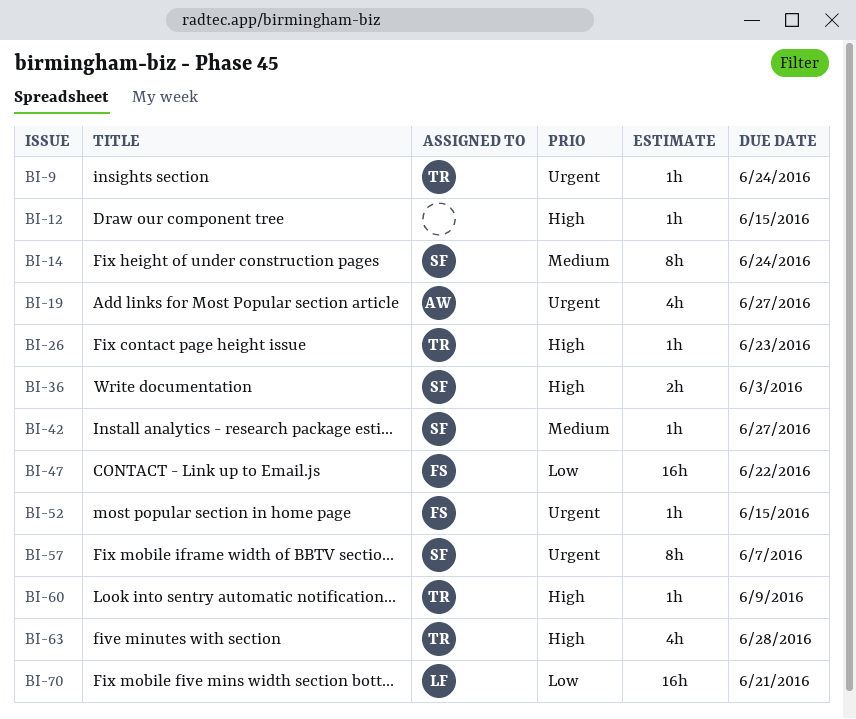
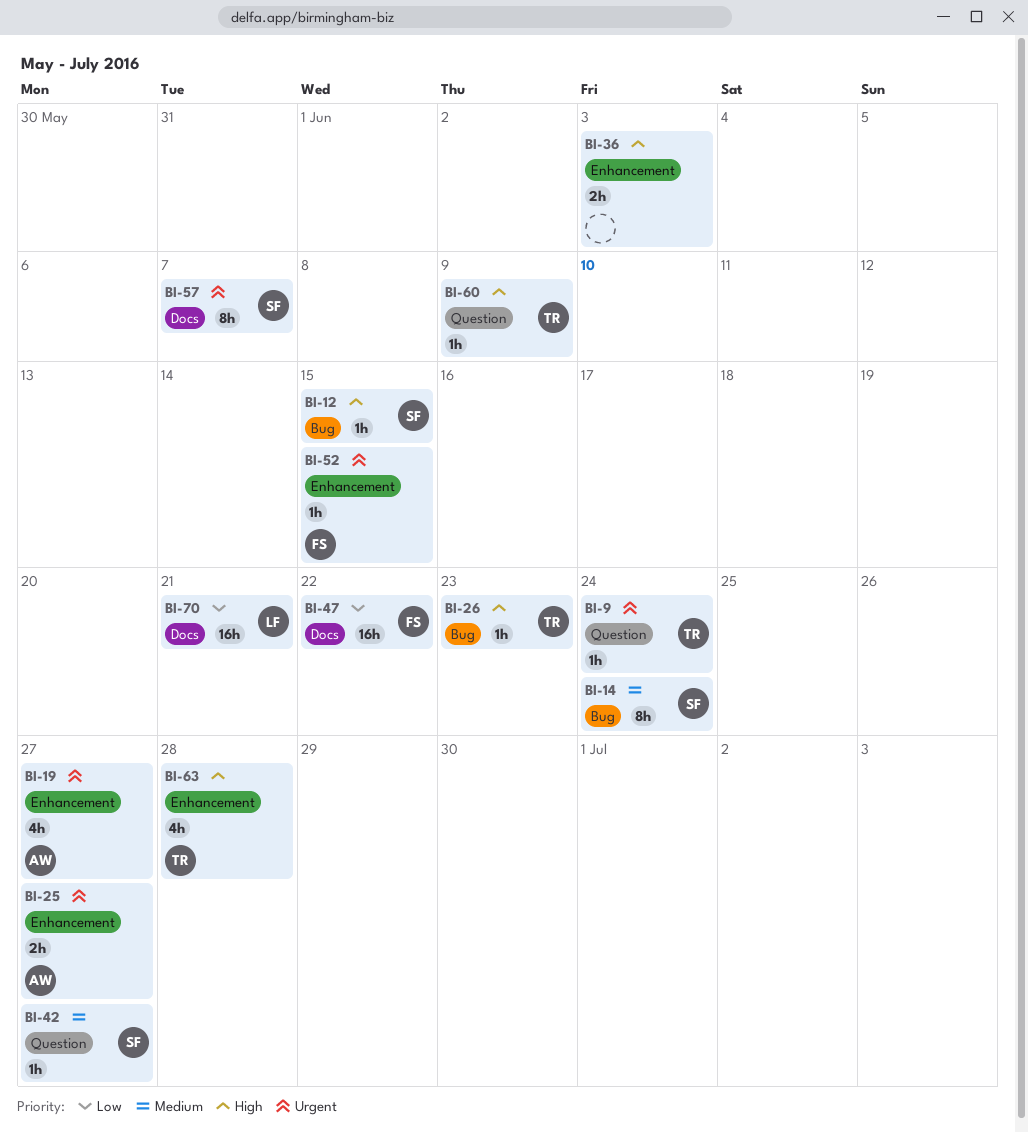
BI-12, owner: none -> SF
BI-25: none -> present
BI-36, owner: SF -> none

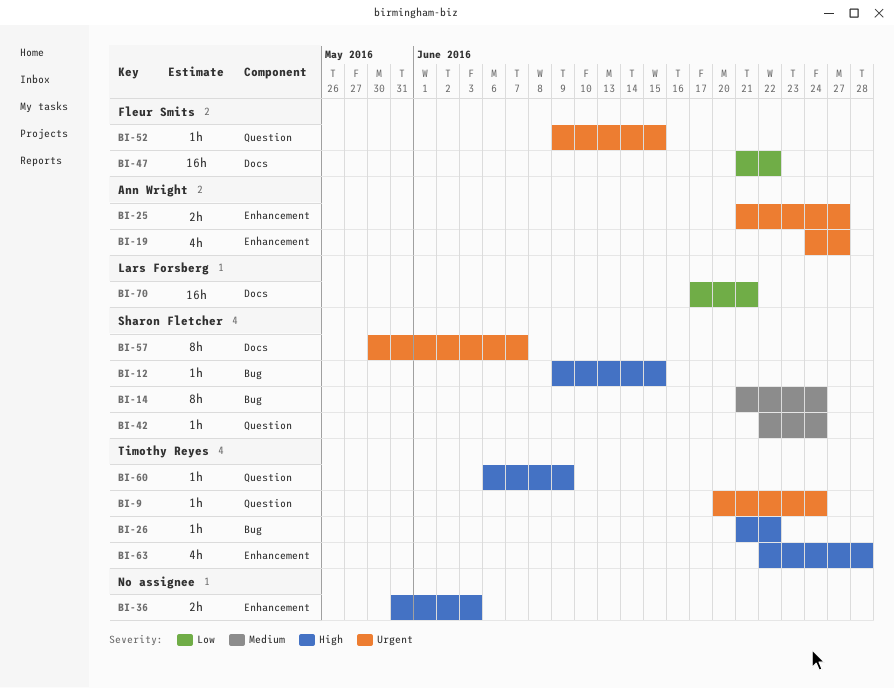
BI-26, due: Jun 23 -> Jun 22
BI-42, due: Jun 27 -> Jun 24
BI-52, label: Enhancement -> Question

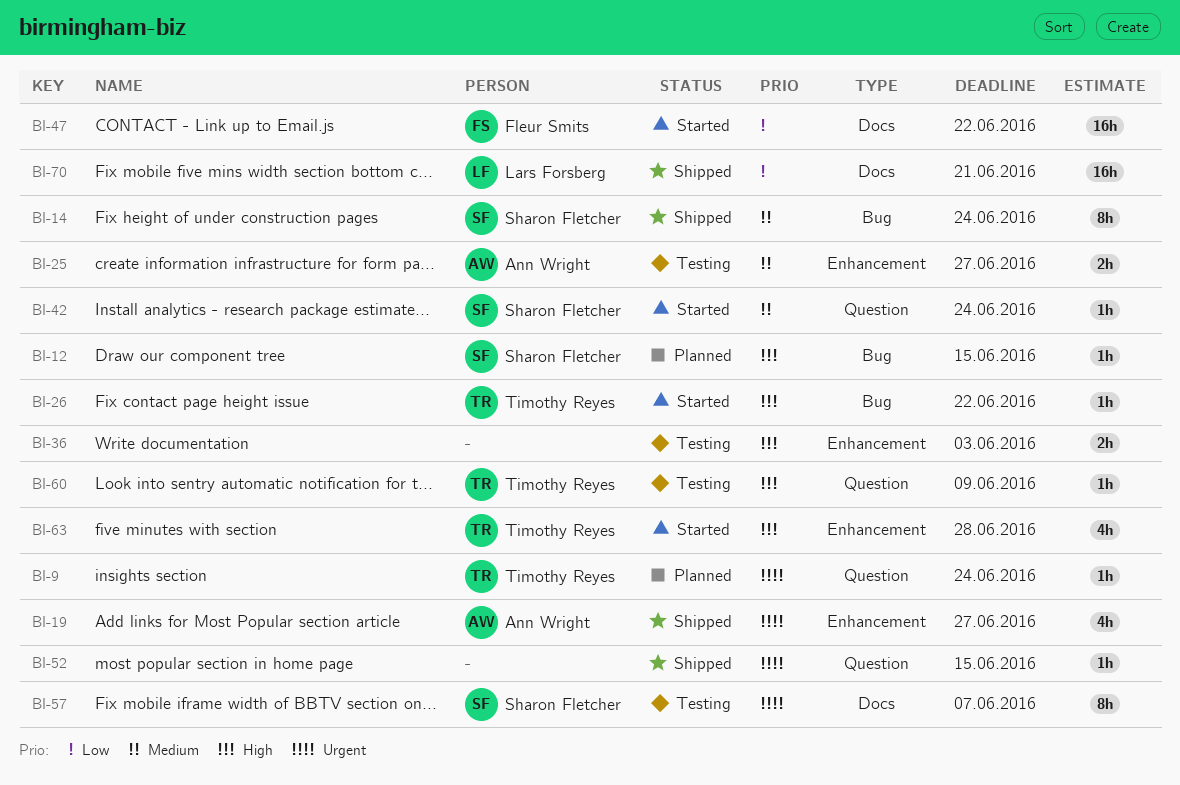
BI-25, priority: Urgent -> Medium
BI-52, owner: Fleur Smits -> none

